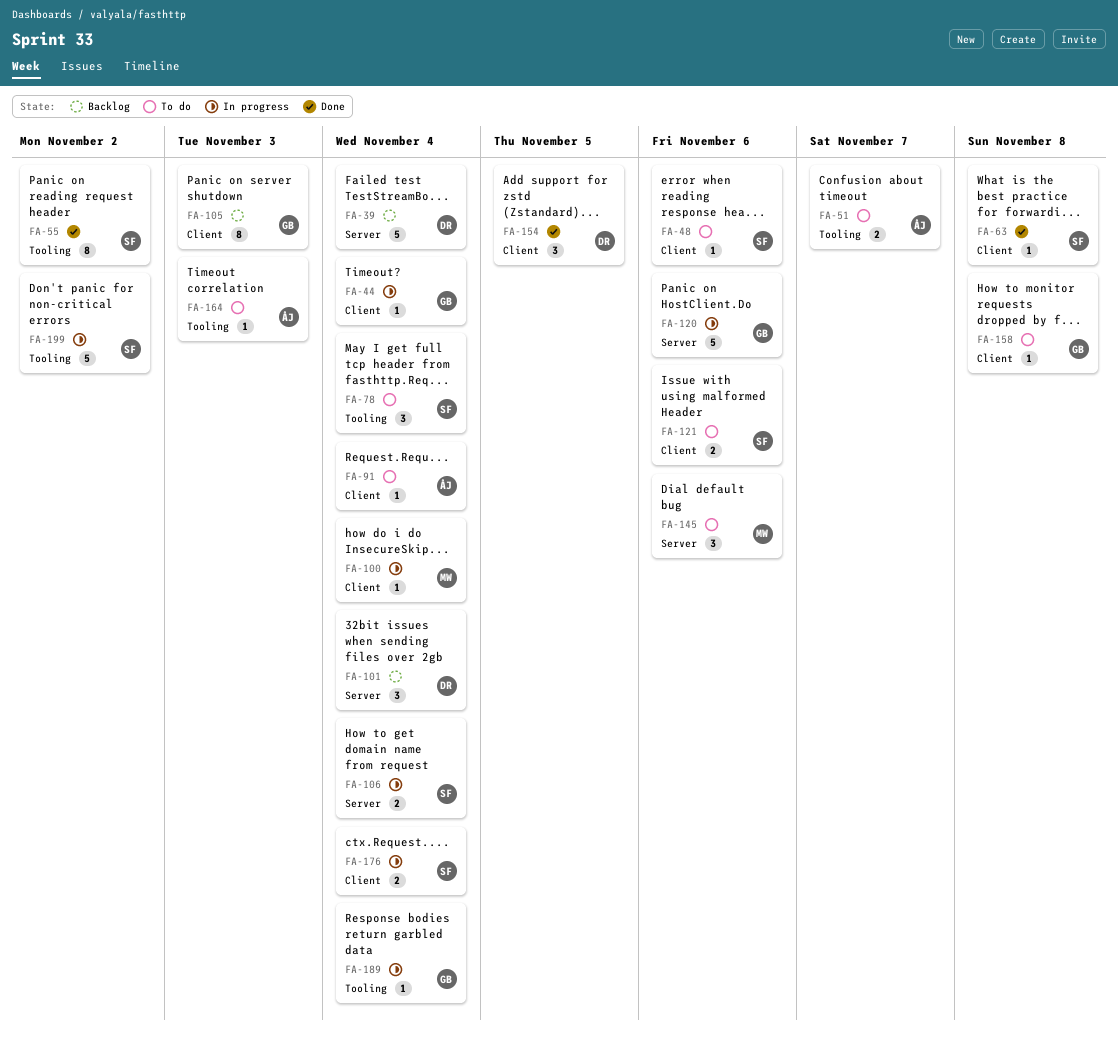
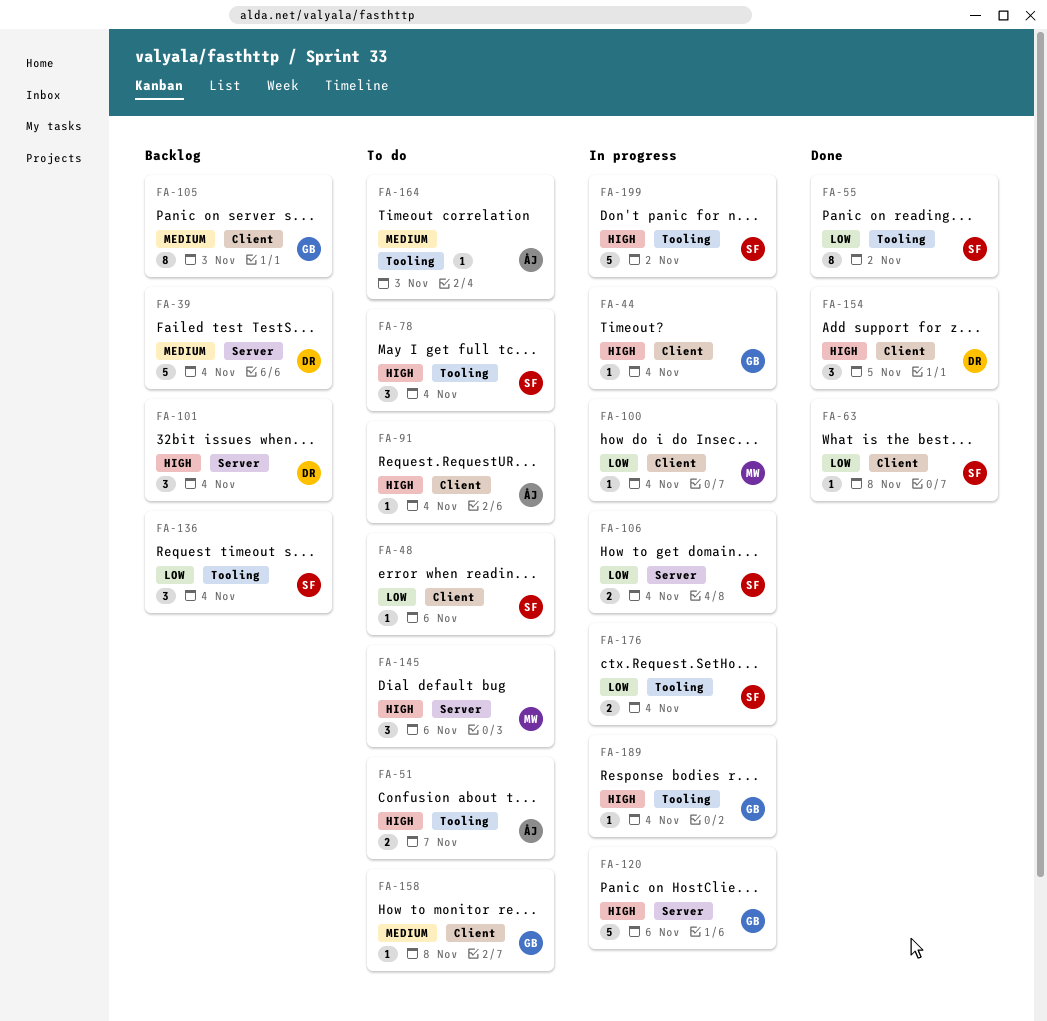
FA-121: present -> none
FA-136: none -> present
FA-176, label: Client -> Tooling

